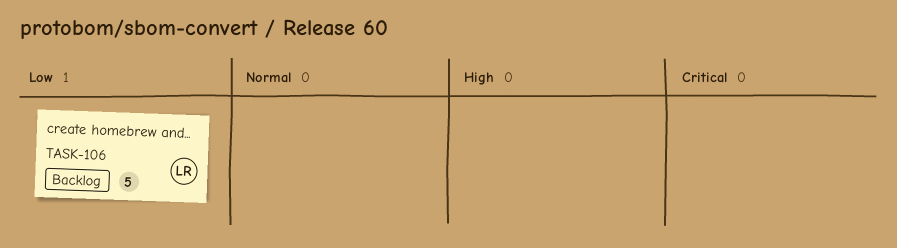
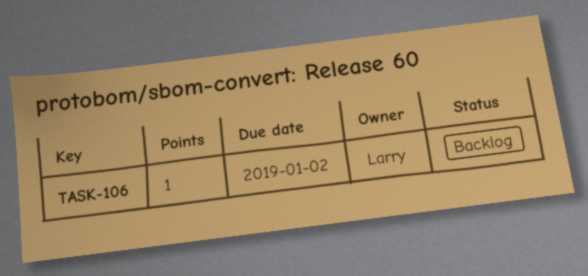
TASK-106, estimate: 5 -> 1

